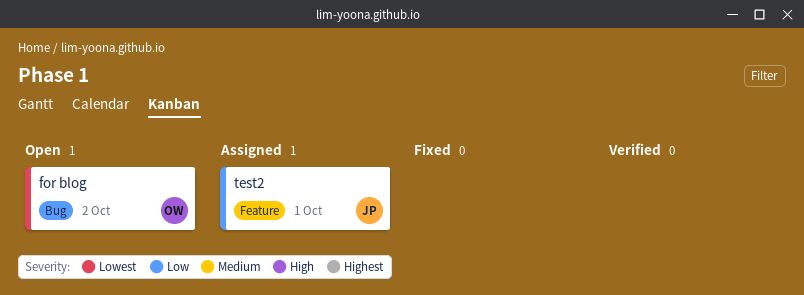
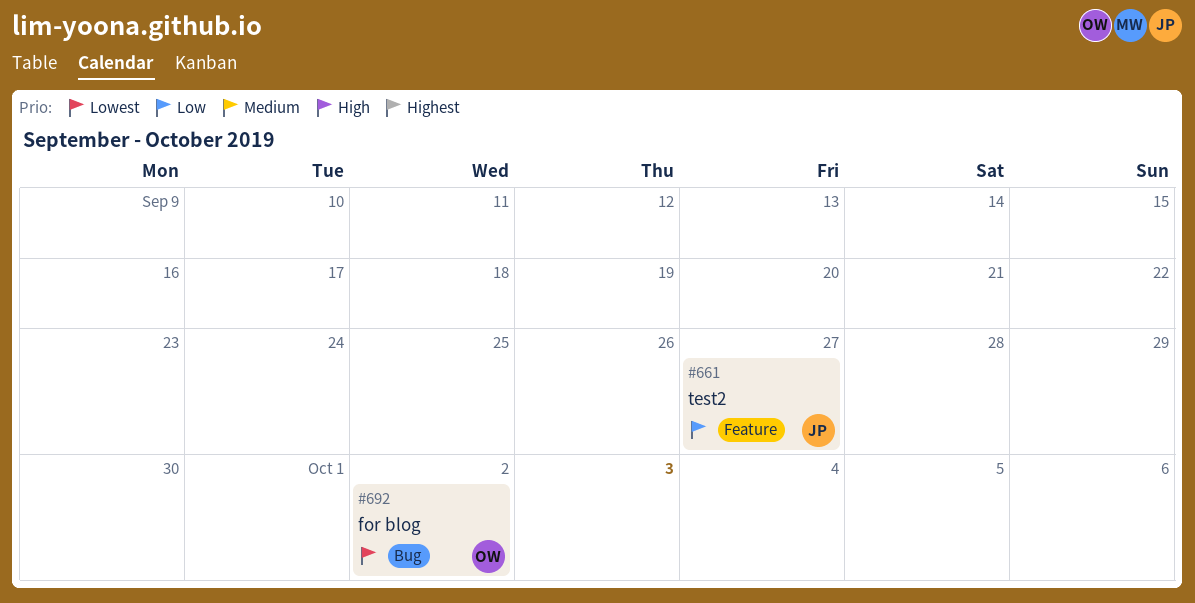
test2, due: Oct 1 -> Sep 27

